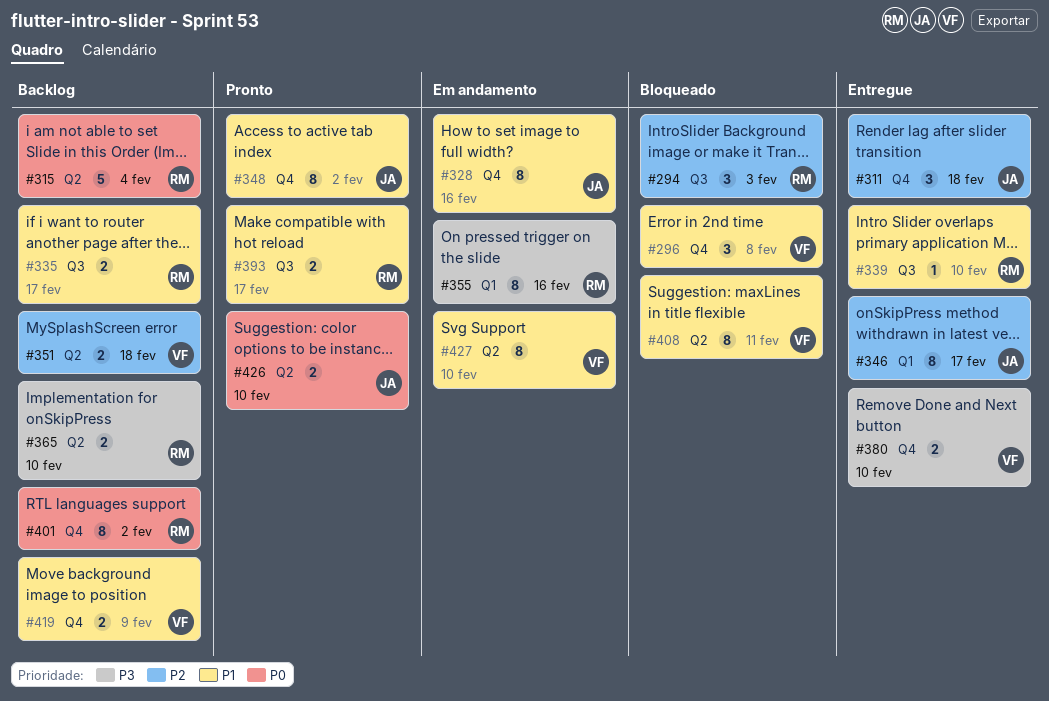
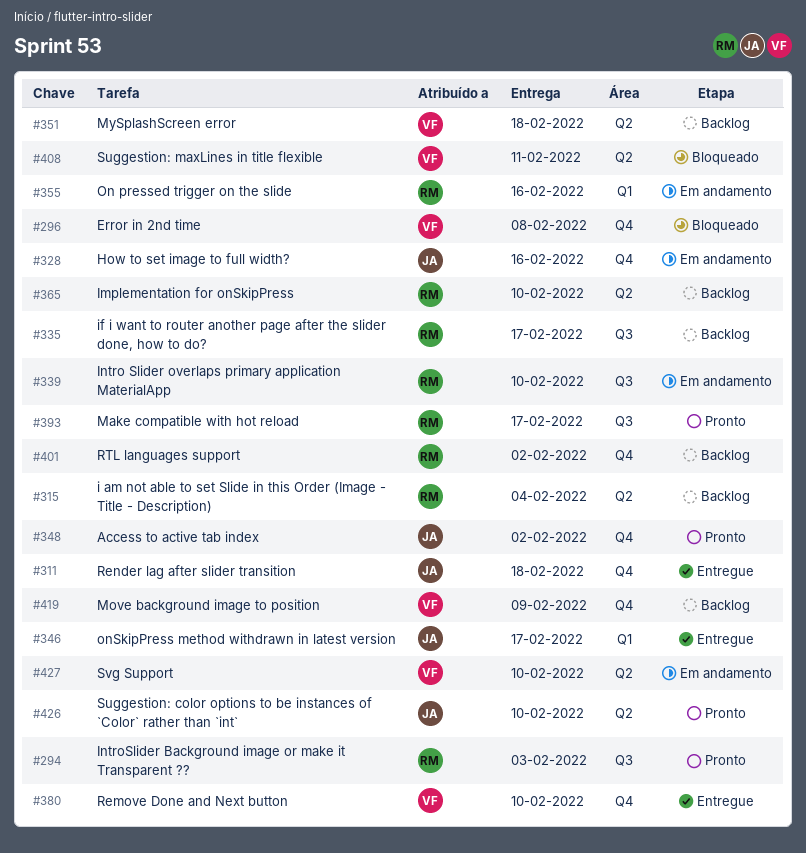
#294, status: Bloqueado -> Pronto
#339, status: Entregue -> Em andamento

